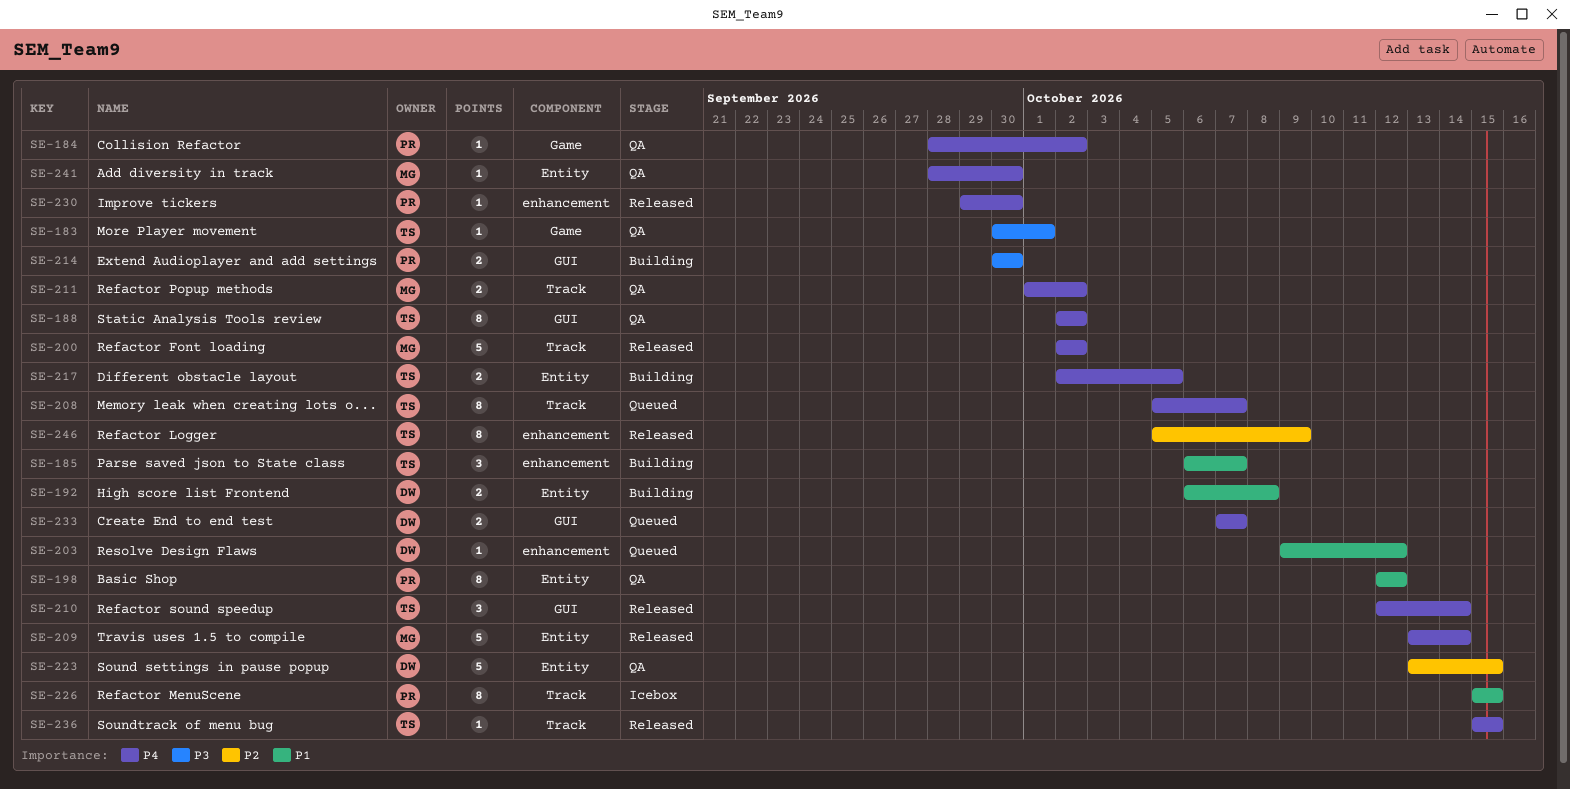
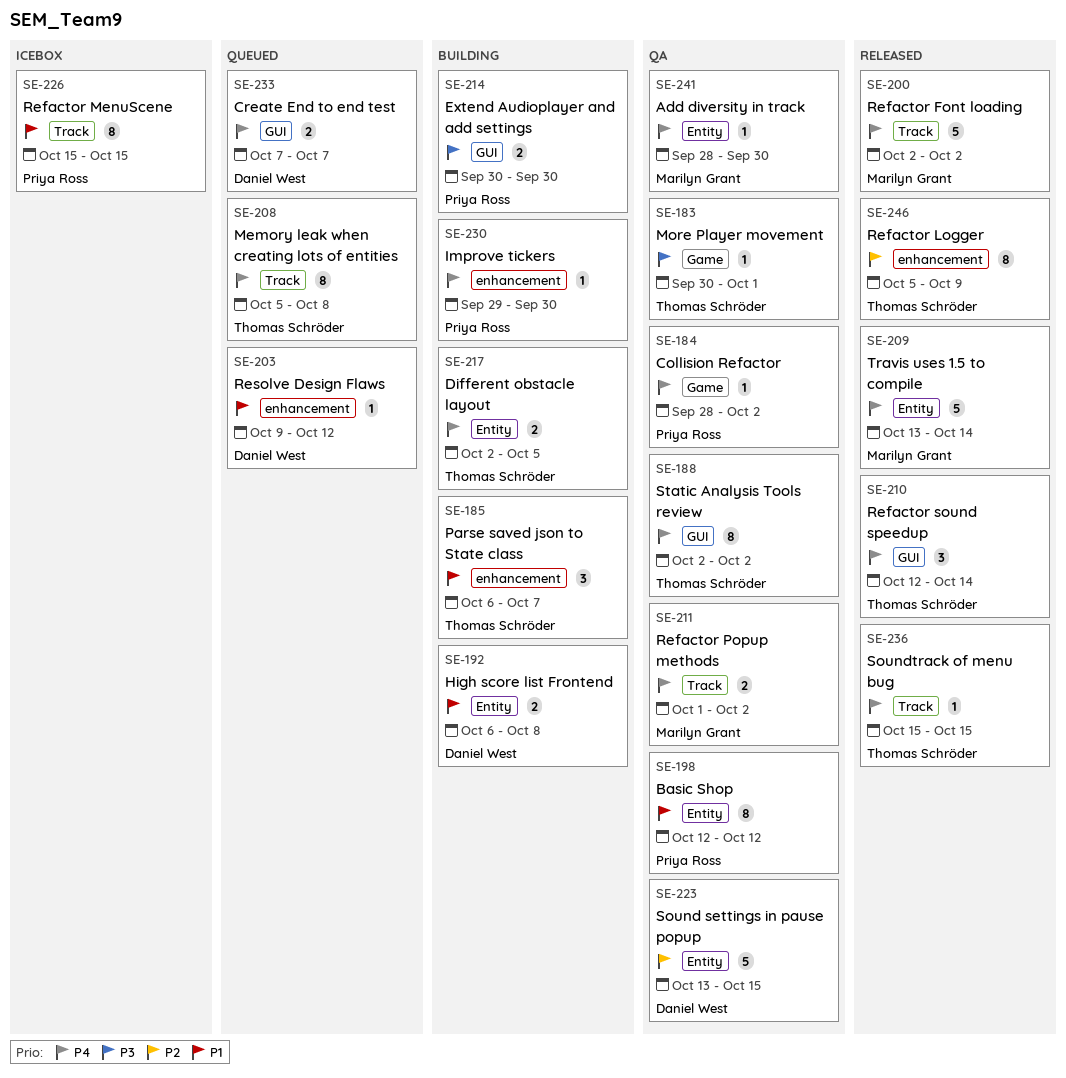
SE-208, due: Oct 7 -> Oct 8
SE-230, status: Released -> Building

